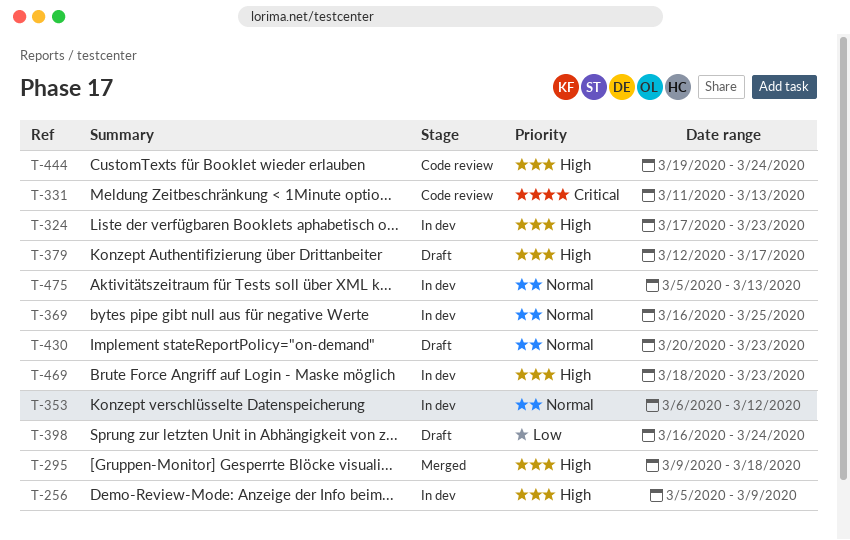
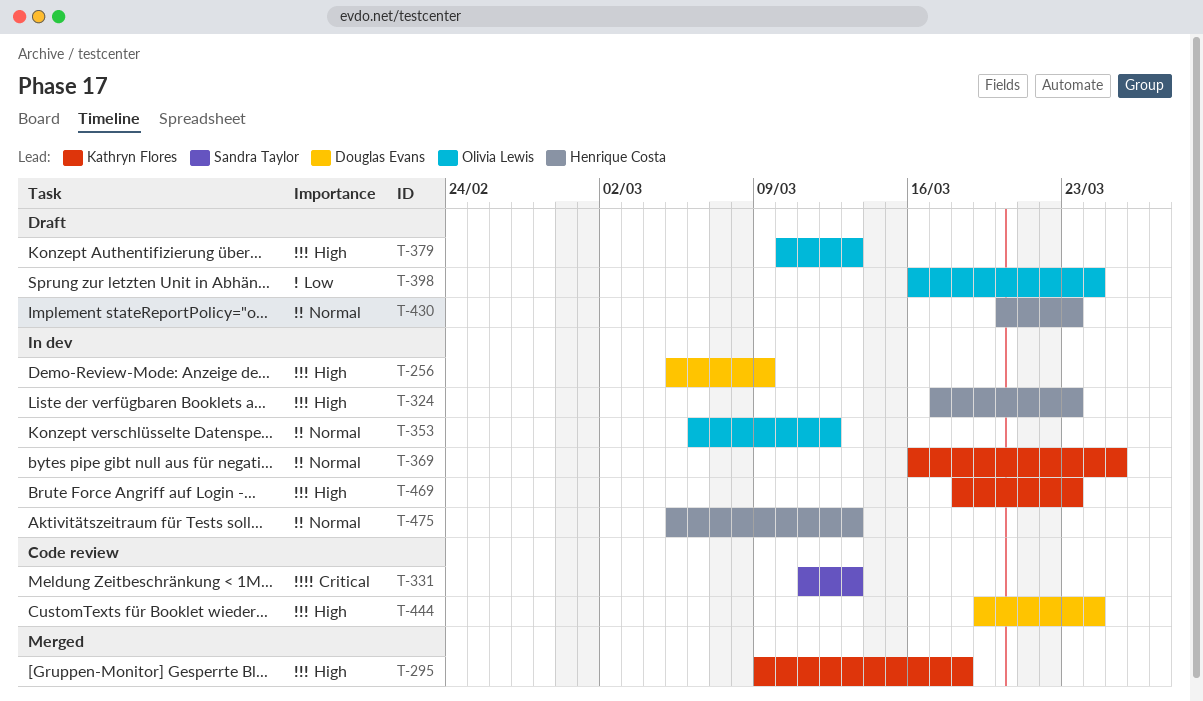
T-379, start: Mar 12 -> Mar 10
T-379, due: Mar 17 -> Mar 13

